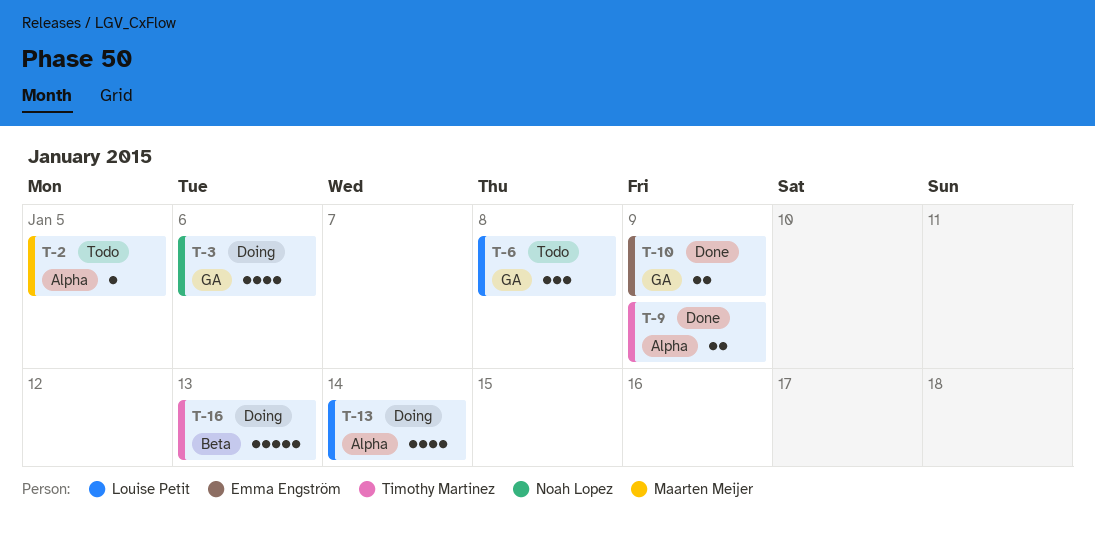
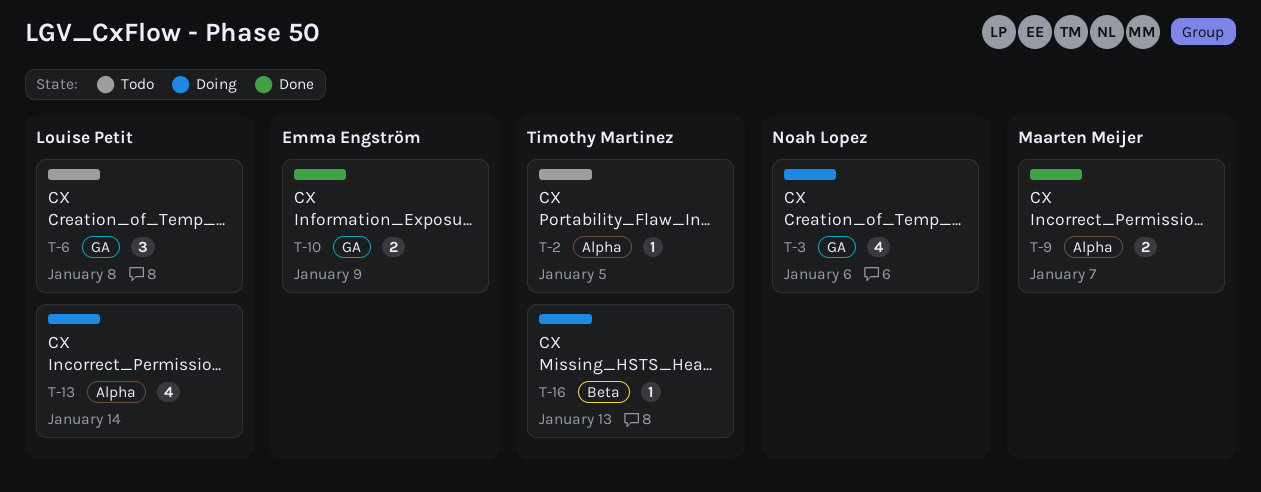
T-2, owner: Maarten Meijer -> Timothy Martinez
T-9, owner: Timothy Martinez -> Maarten Meijer
T-9, due: Jan 9 -> Jan 7
T-16, estimate: 5 -> 1

